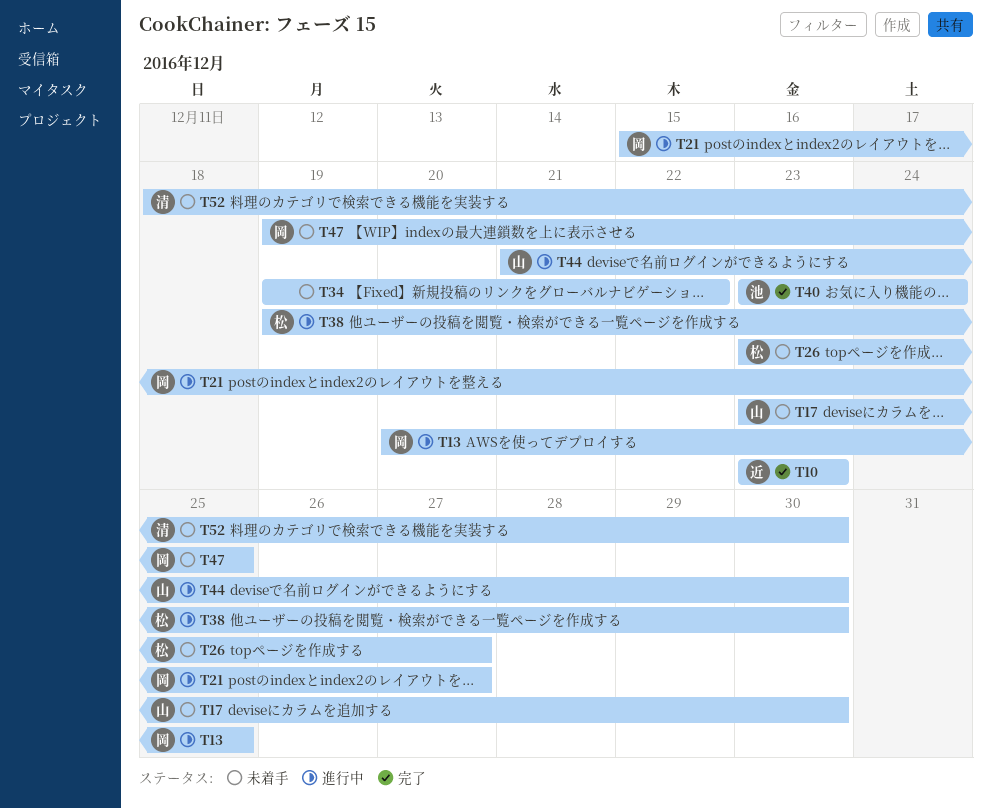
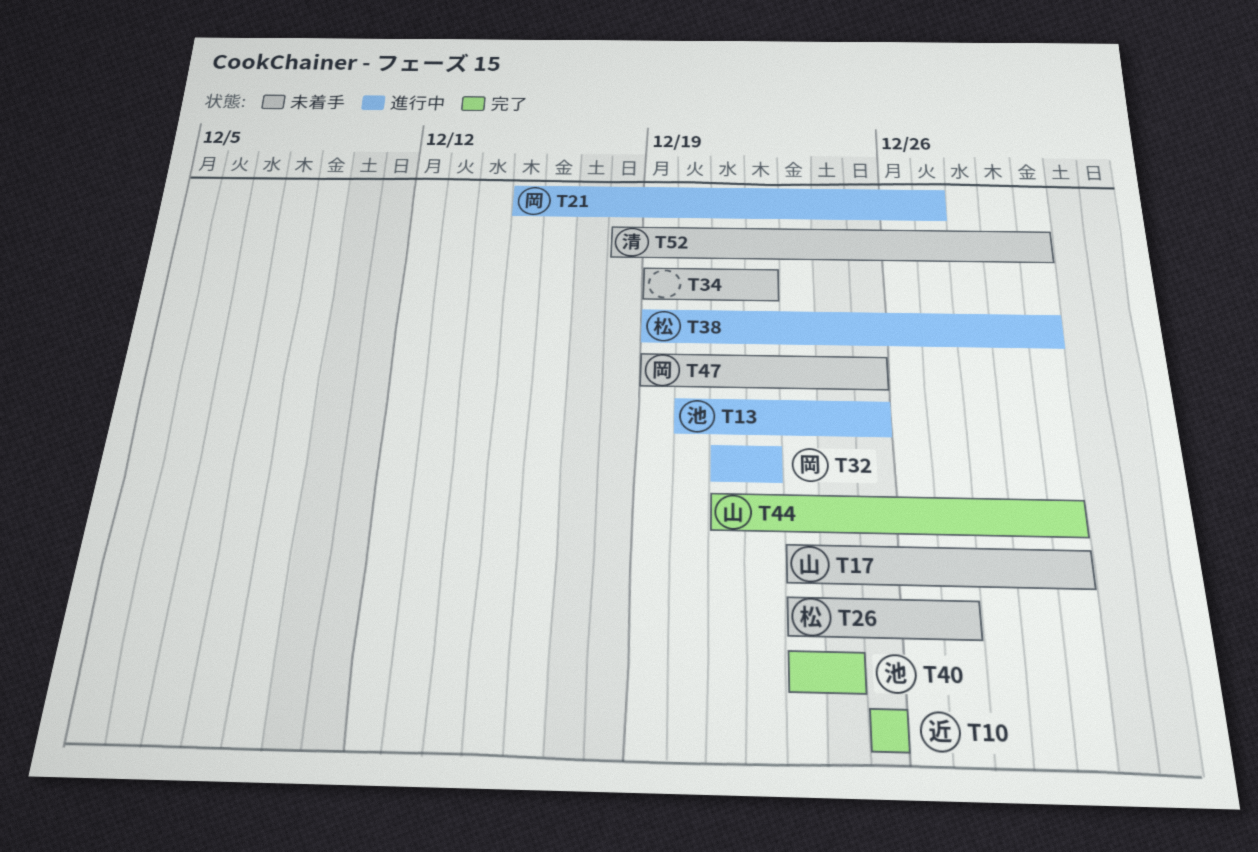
T10, start: Dec 23 -> Dec 25
T10, due: Dec 23 -> Dec 25
T13, owner: 岡 -> 池
T32: none -> present
T44, status: 進行中 -> 完了

